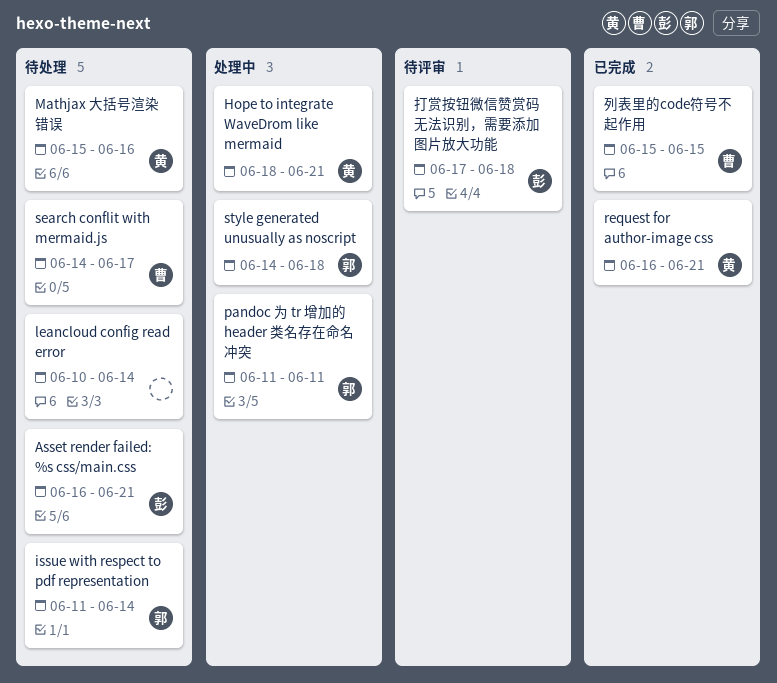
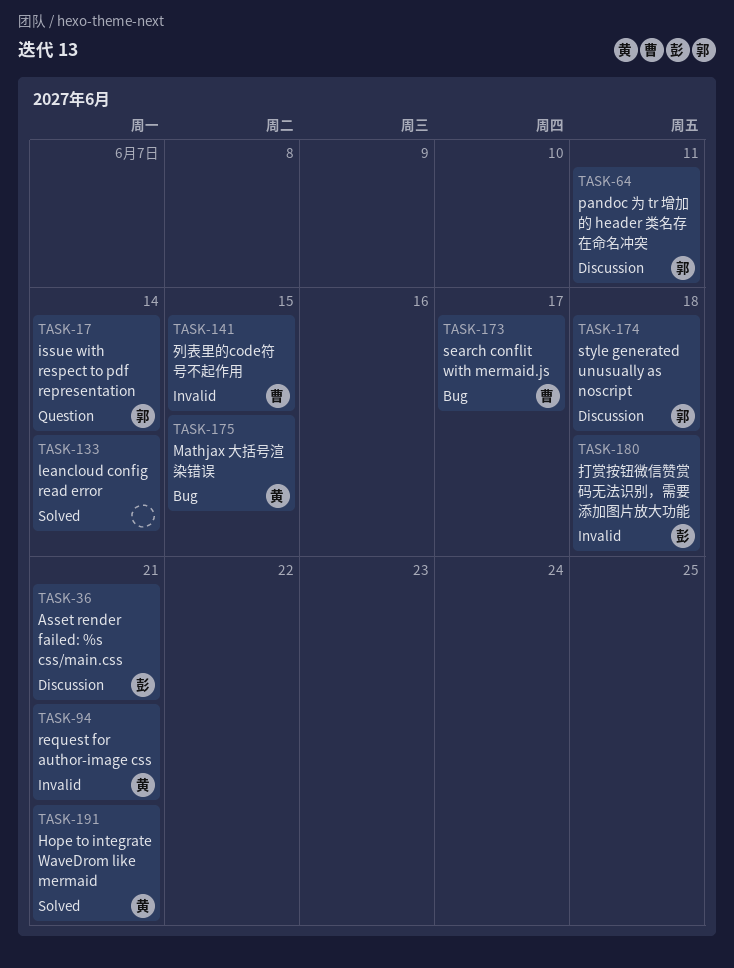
Mathjax 大括号渲染错误, due: Jun 16 -> Jun 15

